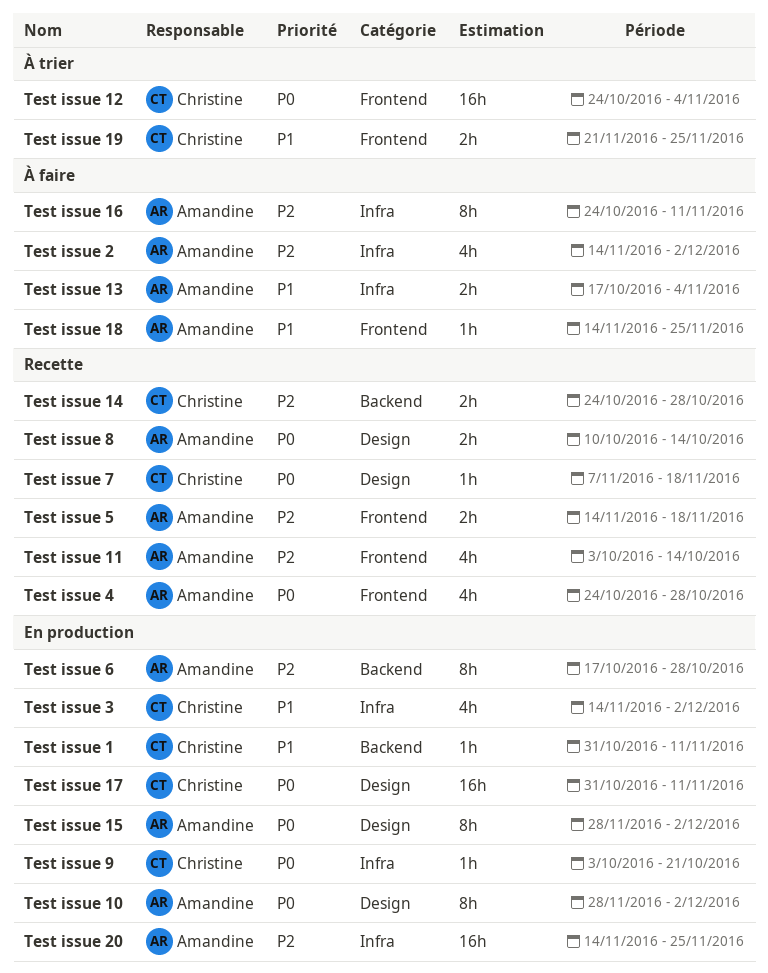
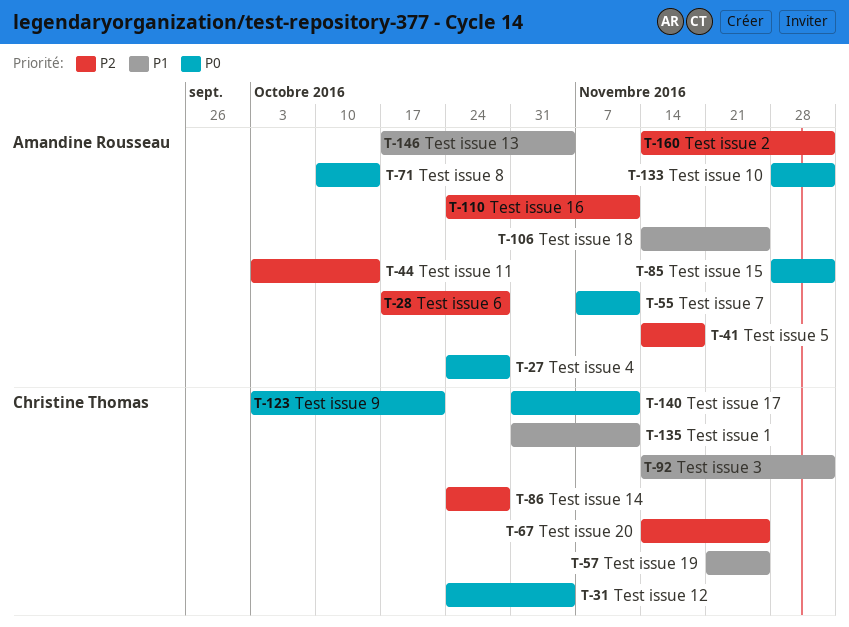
Test issue 20, owner: Amandine Rousseau -> Christine Thomas
Test issue 7, owner: Christine Thomas -> Amandine Rousseau
Test issue 7, due: Nov 18 -> Nov 11

